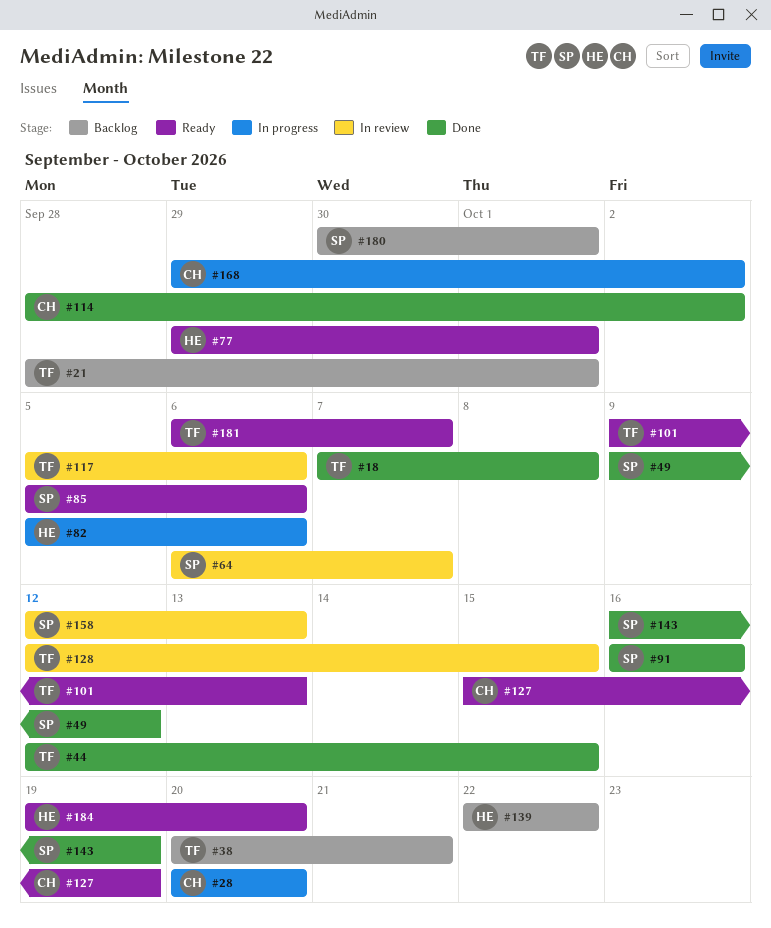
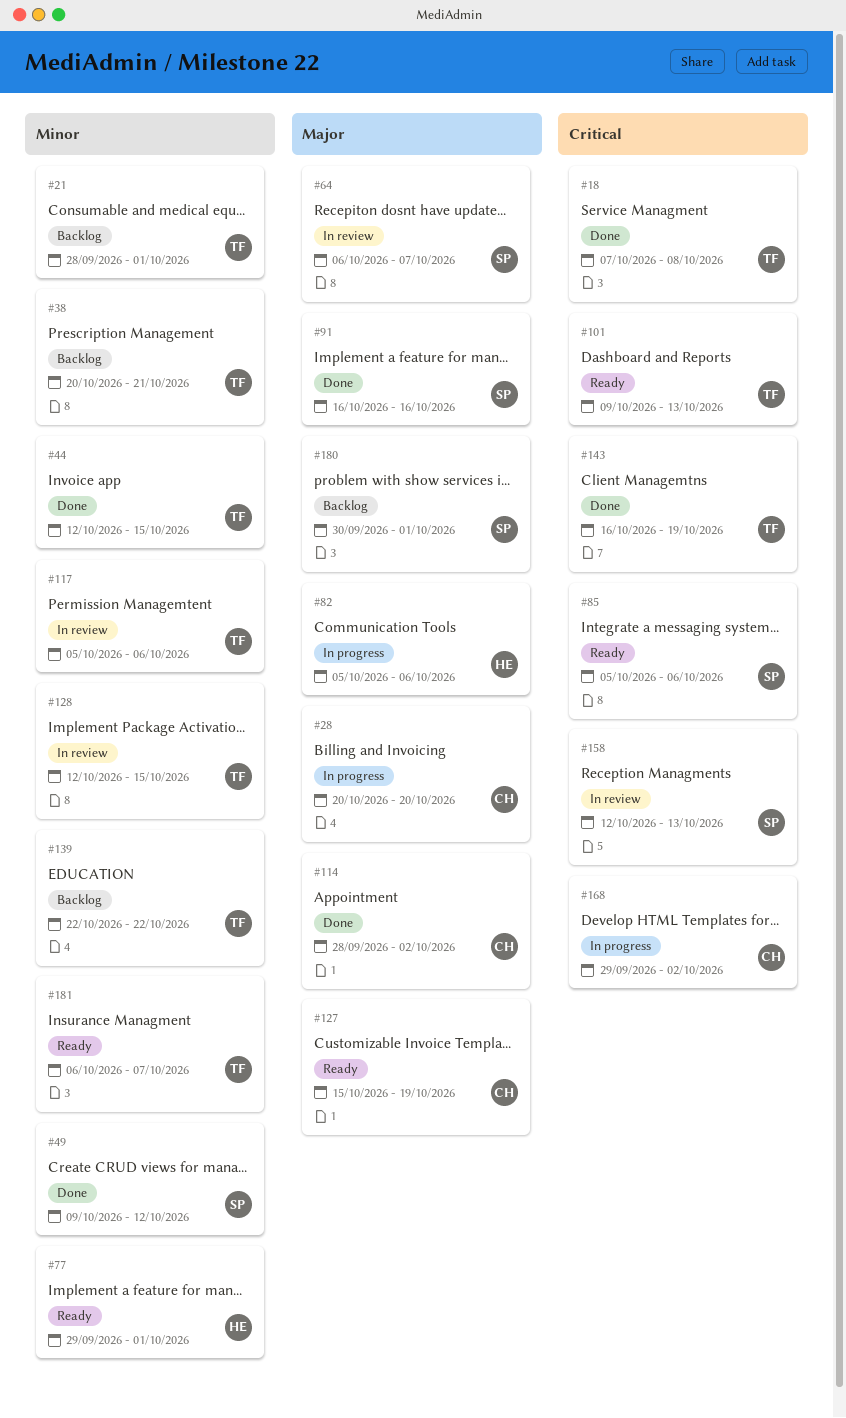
#139, owner: HE -> TF
#143, owner: SP -> TF
#184: present -> none

